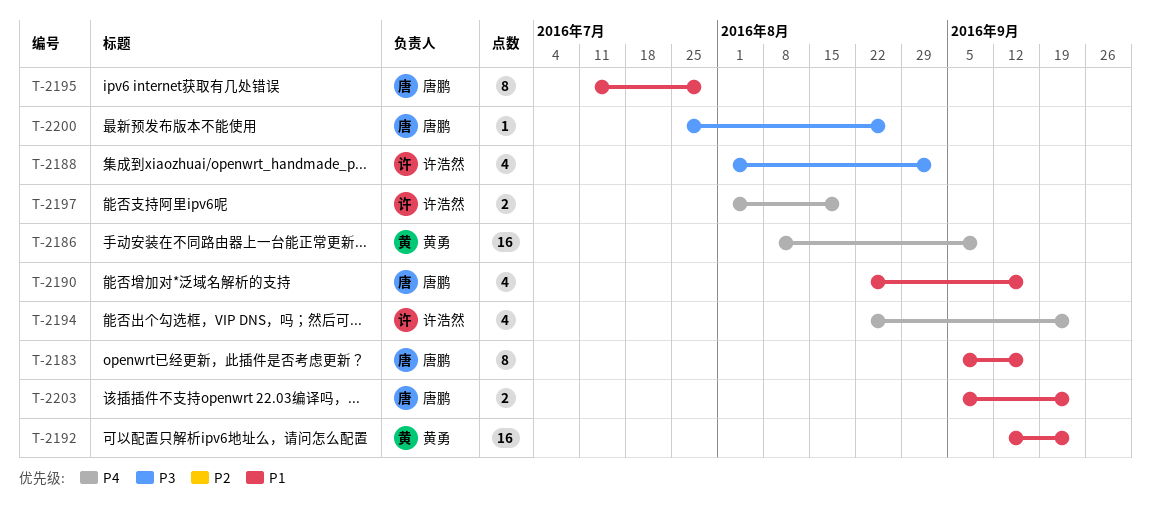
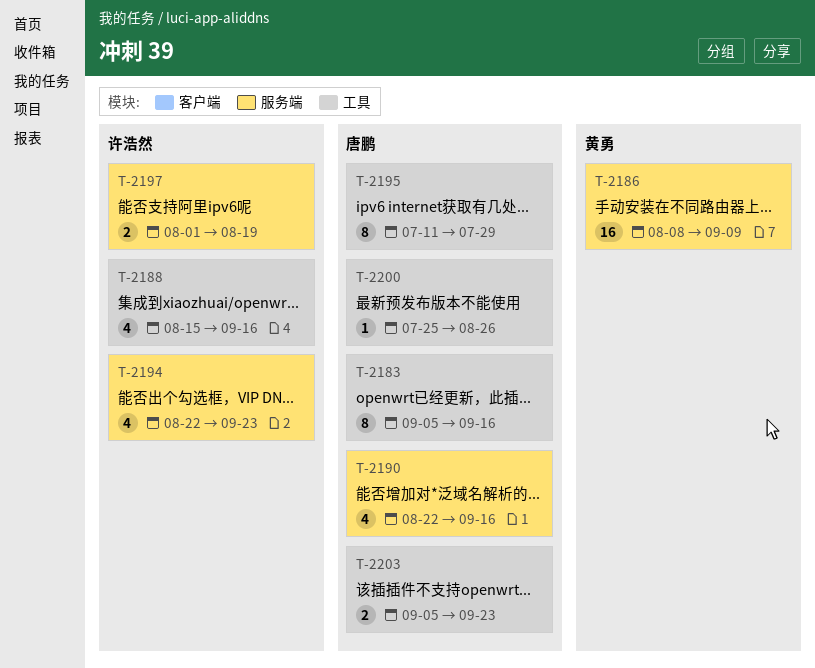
T-2188, start: Aug 1 -> Aug 15
T-2188, due: Sep 2 -> Sep 16
T-2192: present -> none

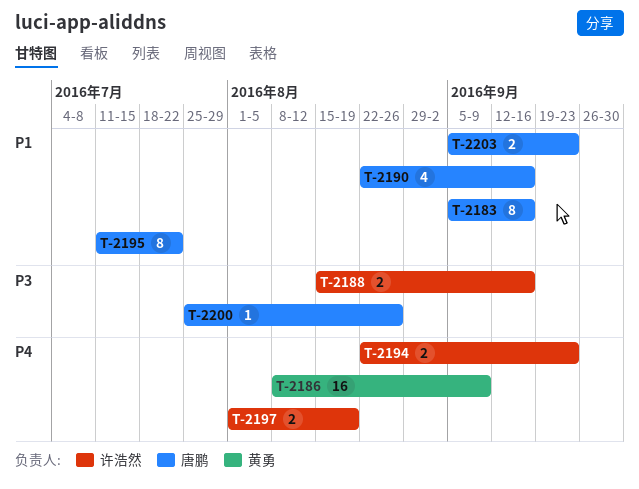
T-2188, estimate: 4 -> 2
T-2194, estimate: 4 -> 2
T-2195, due: Jul 29 -> Jul 22

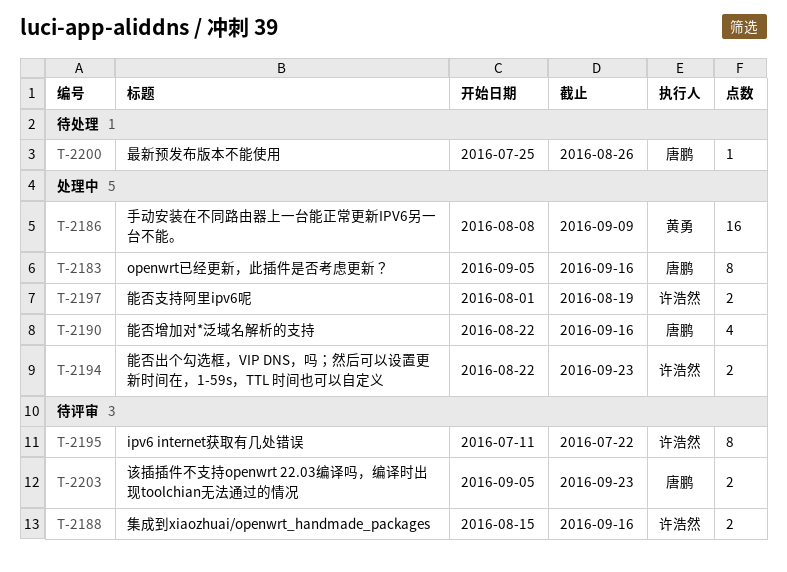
T-2195, owner: 唐鹏 -> 许浩然

